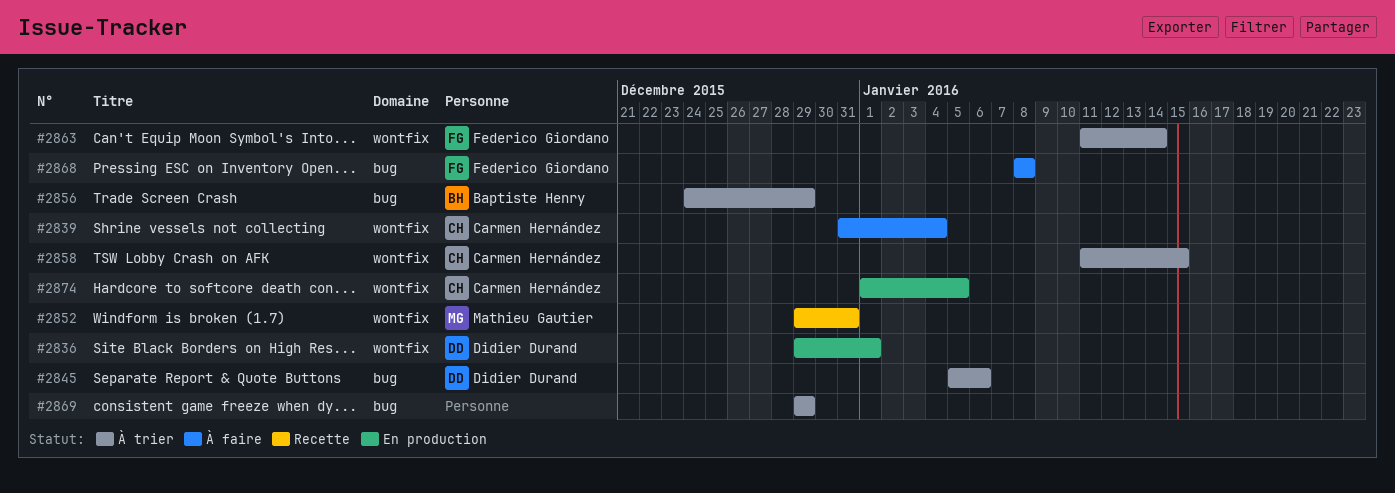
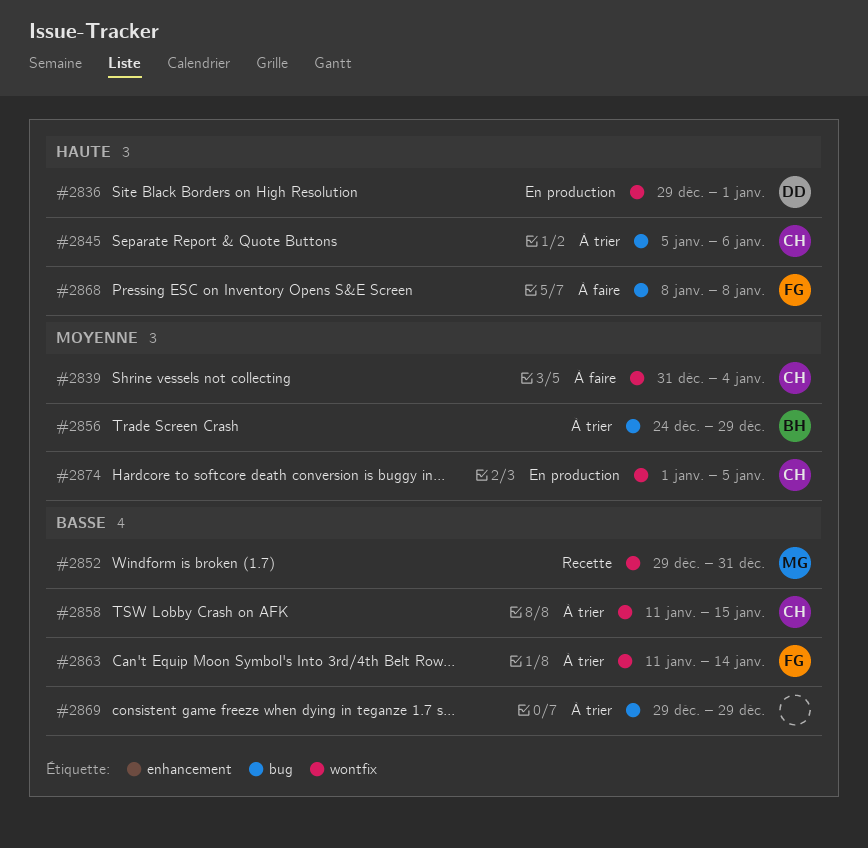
#2845, owner: Didier Durand -> Carmen Hernández

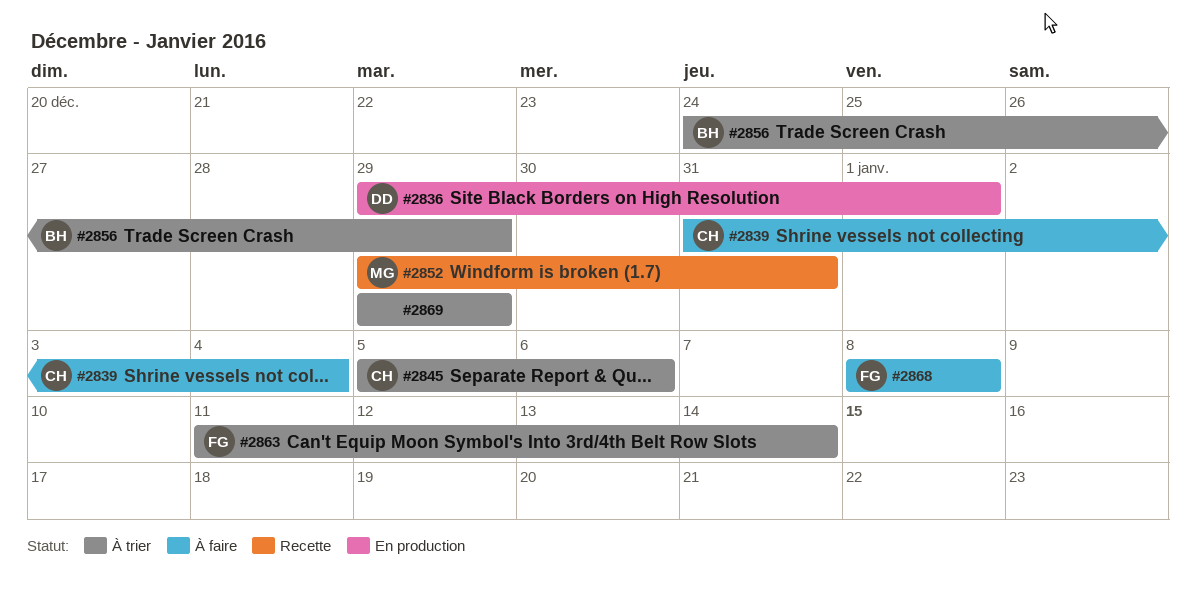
#2858: present -> none
#2874: present -> none

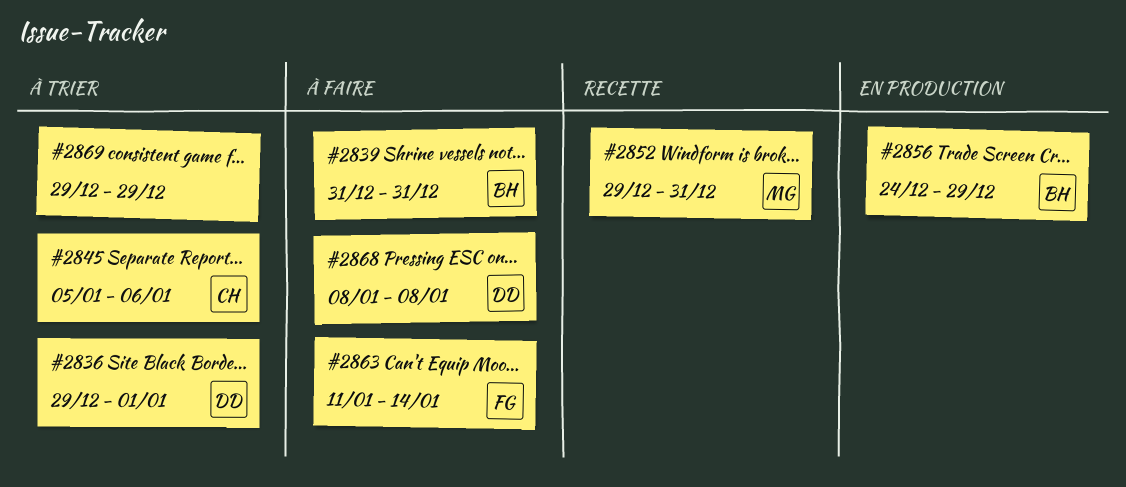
#2836, status: En production -> À trier
#2839, owner: CH -> BH
#2839, due: Jan 4 -> Dec 31
#2856, status: À trier -> En production
#2863, status: À trier -> À faire
#2868, owner: FG -> DD

